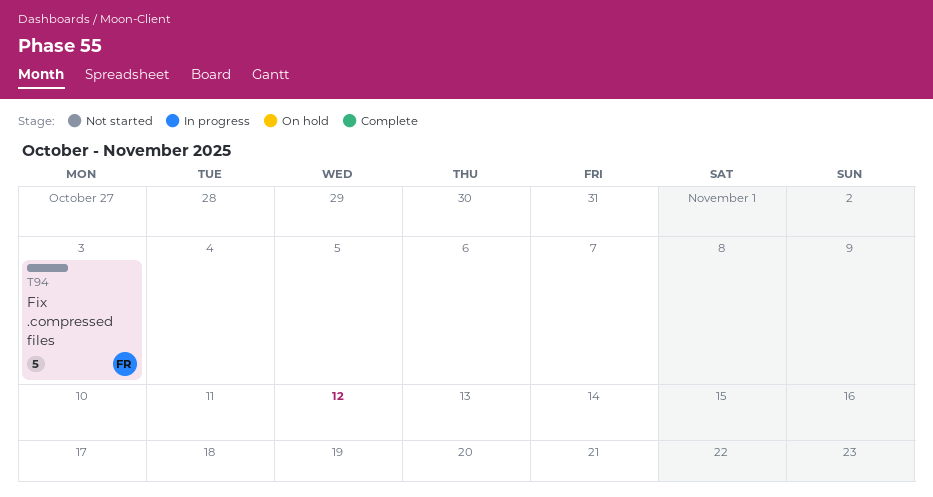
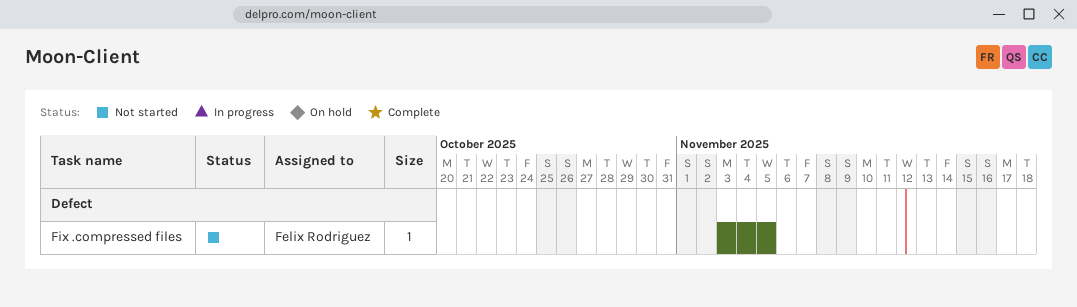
Fix .compressed files, estimate: 5 -> 1
Fix .compressed files, due: Nov 3 -> Nov 5

